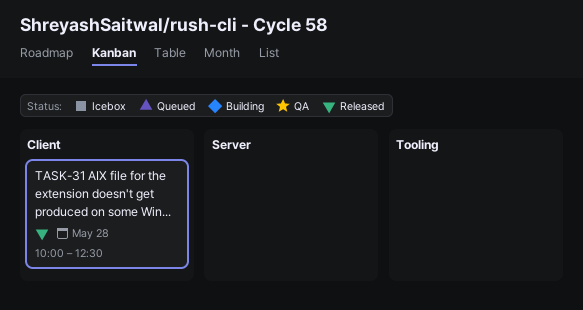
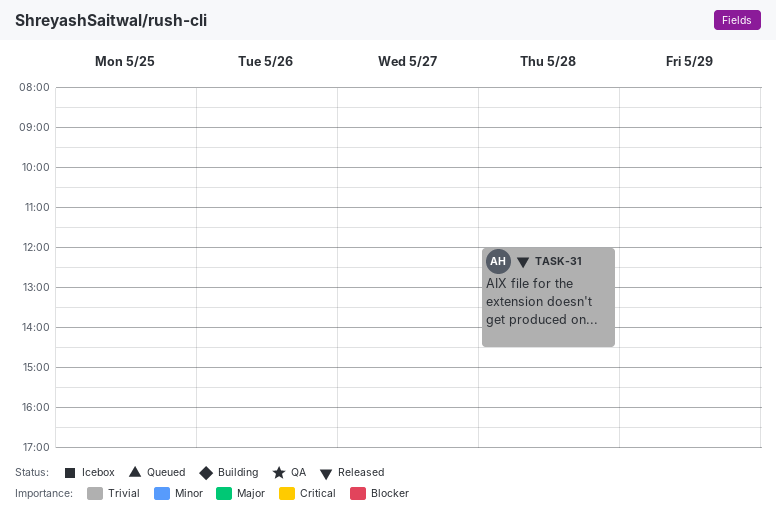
TASK-31, begins: 10:00 -> 12:00
TASK-31, ends: 12:30 -> 14:30

